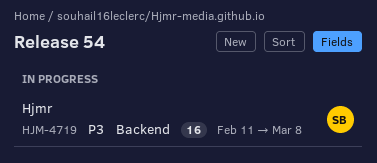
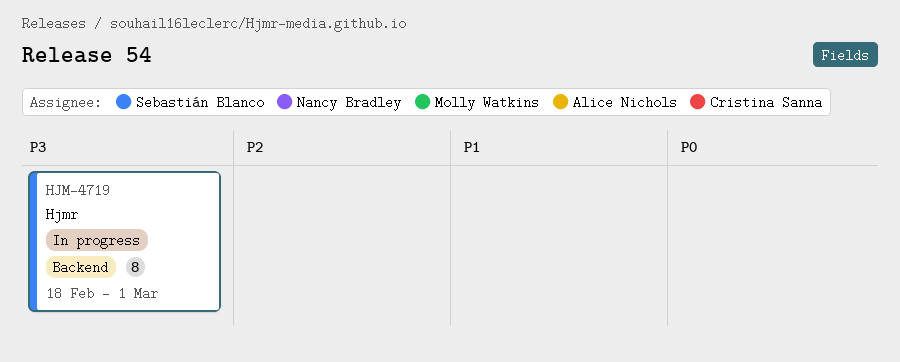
HJM-4719, estimate: 16 -> 8
HJM-4719, start: Feb 11 -> Feb 18
HJM-4719, due: Mar 8 -> Mar 1

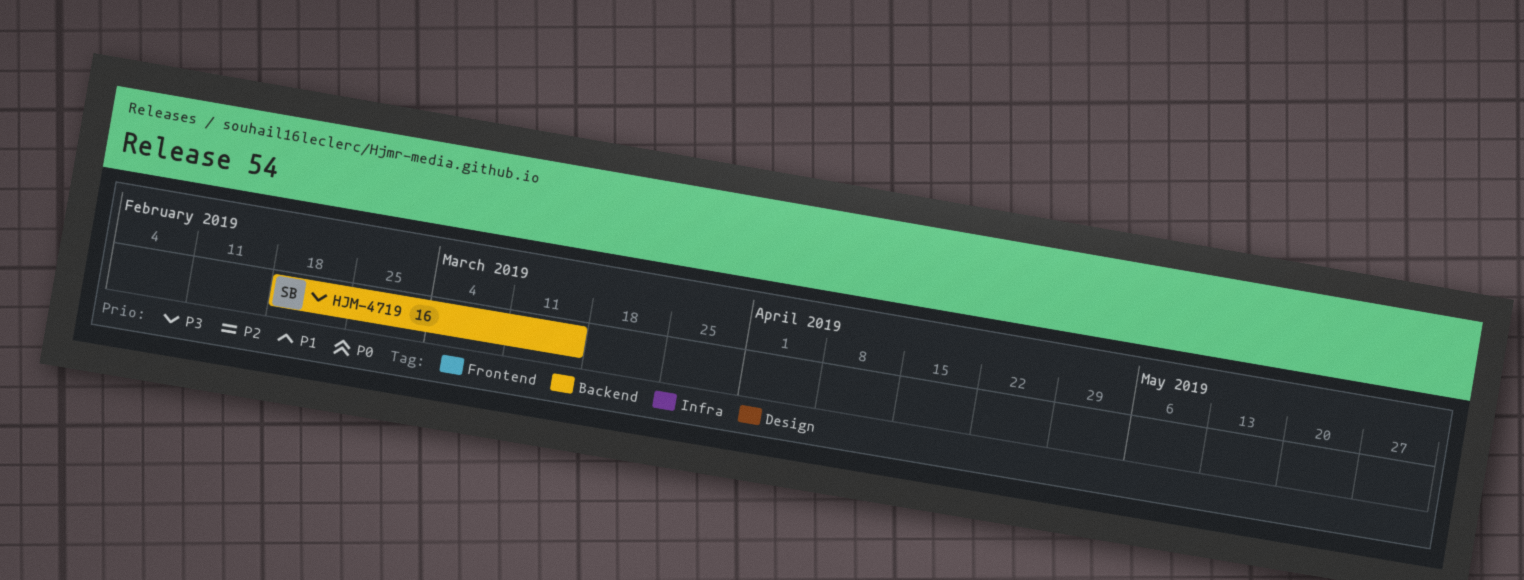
HJM-4719, estimate: 8 -> 16
HJM-4719, due: Mar 1 -> Mar 15

